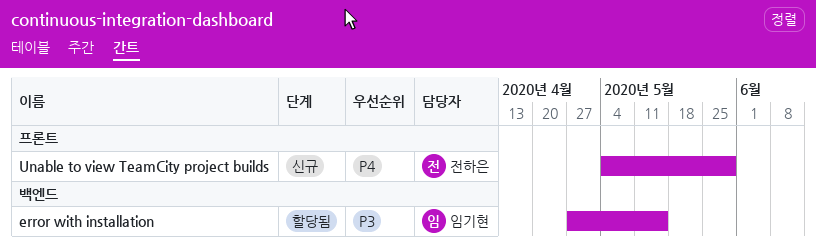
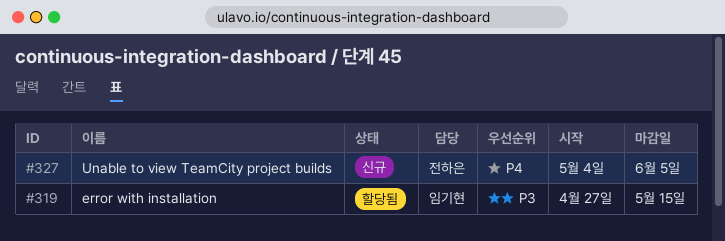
Unable to view TeamCity project builds, due: May 29 -> Jun 5

